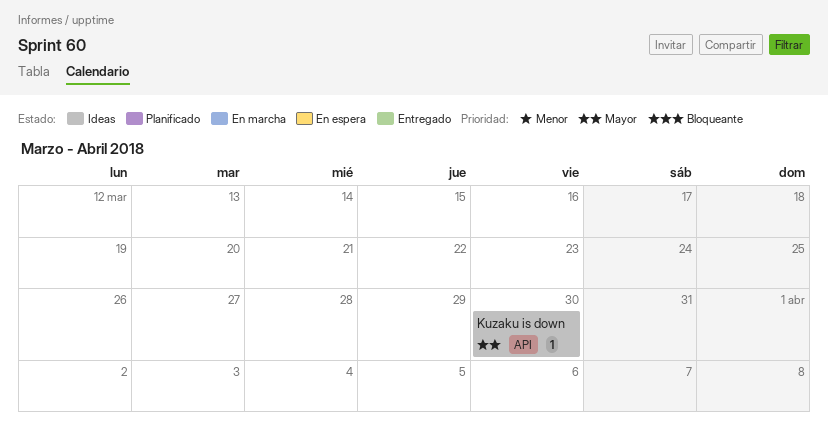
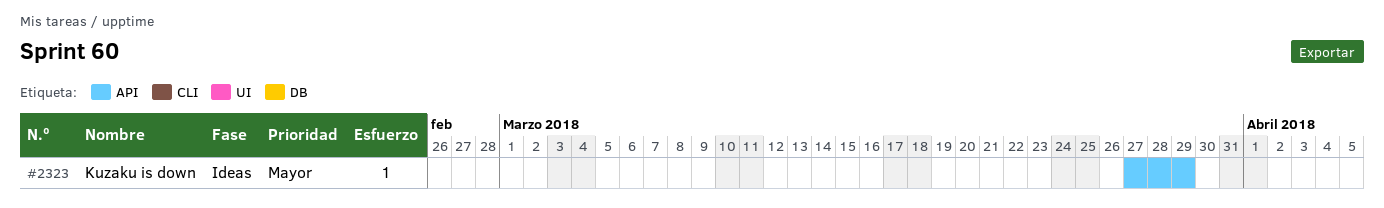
Kuzaku is down, due: Mar 30 -> Mar 29

